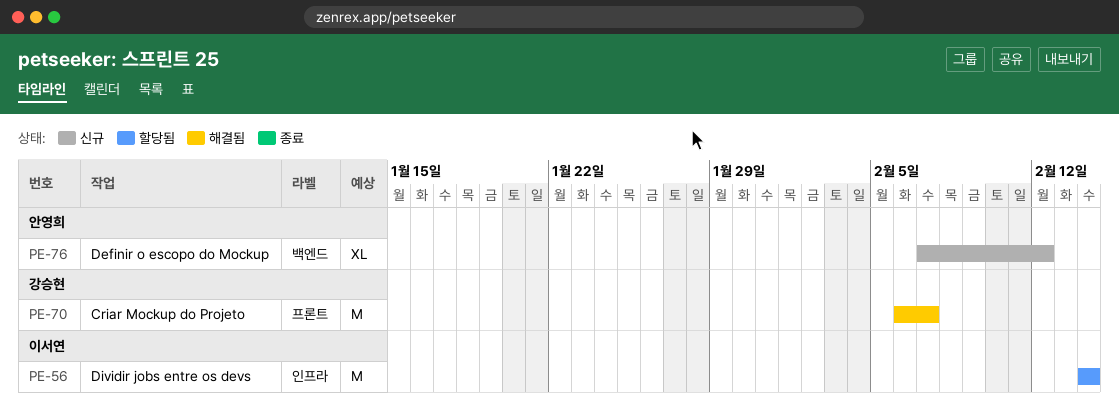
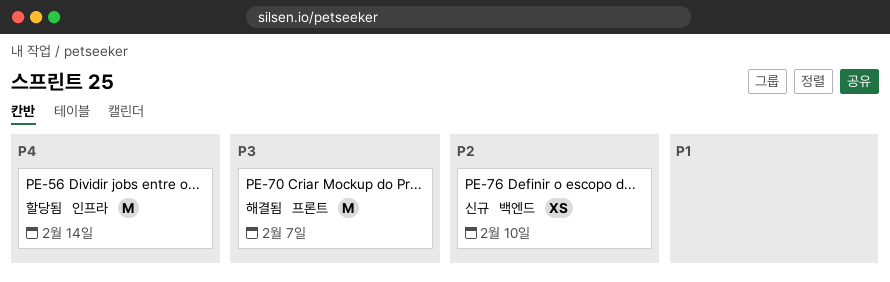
PE-76, estimate: XL -> XS
PE-76, due: Feb 12 -> Feb 10

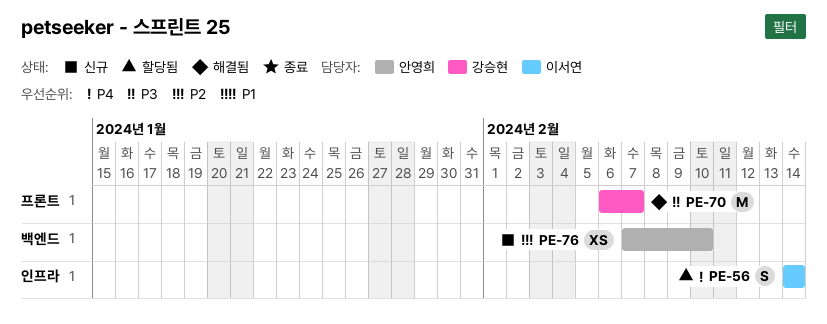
PE-56, estimate: M -> S

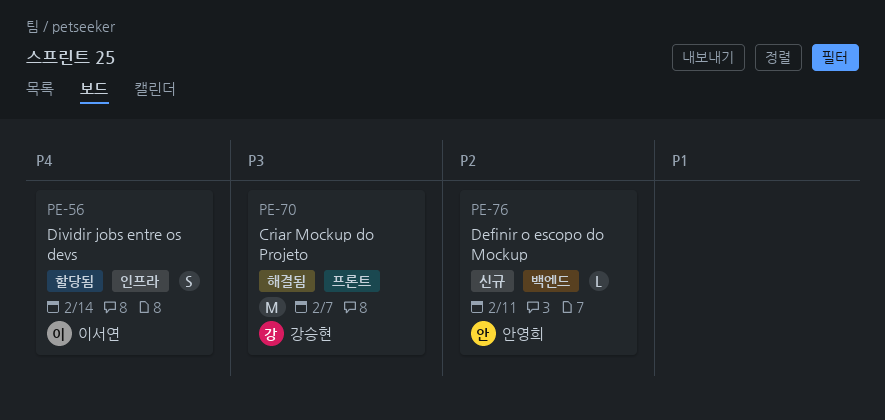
PE-76, estimate: XS -> L
PE-76, due: Feb 10 -> Feb 11

